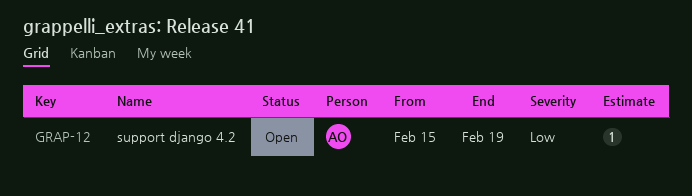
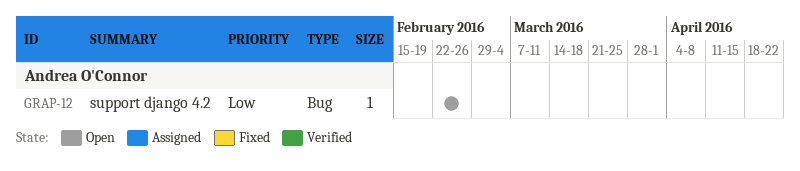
GRAP-12, start: Feb 15 -> Feb 22
GRAP-12, due: Feb 19 -> Feb 26

